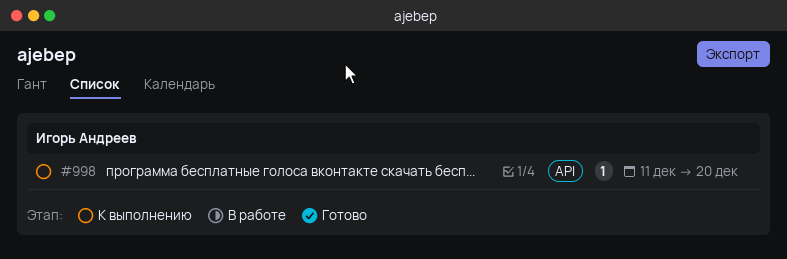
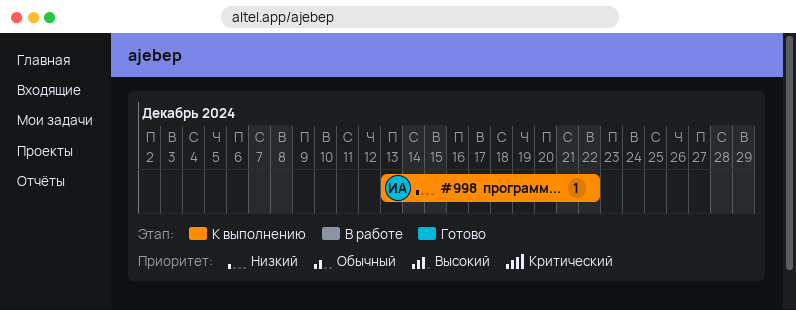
#998, start: Dec 11 -> Dec 13
#998, due: Dec 20 -> Dec 22

